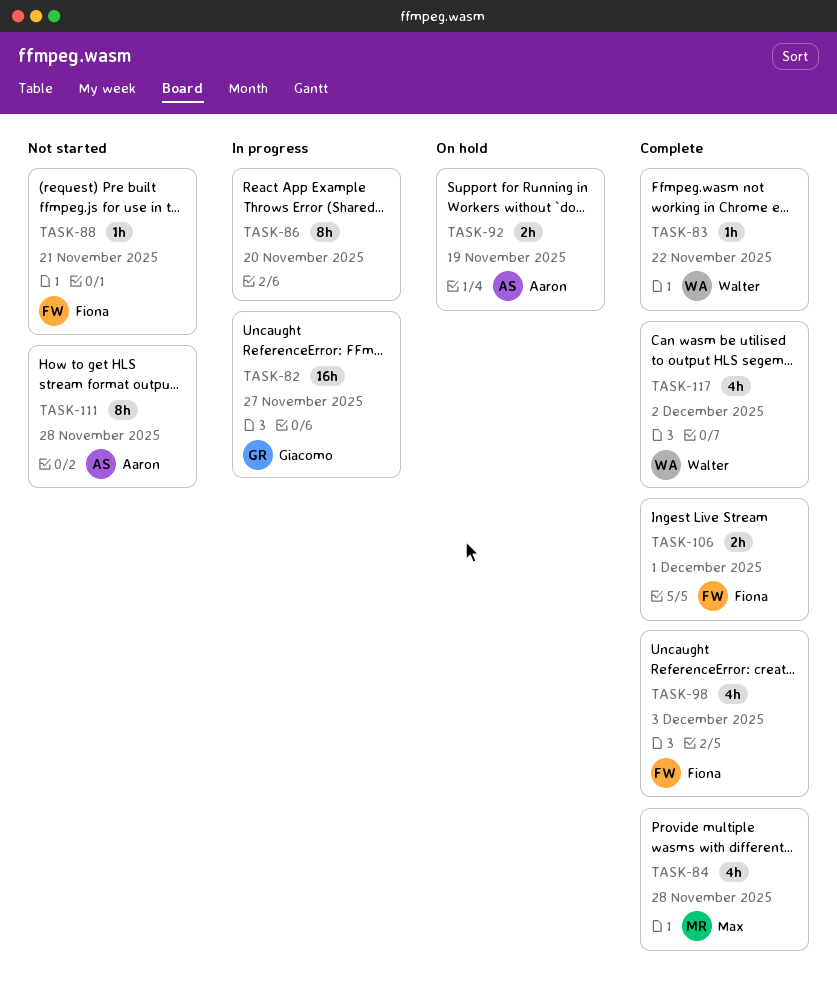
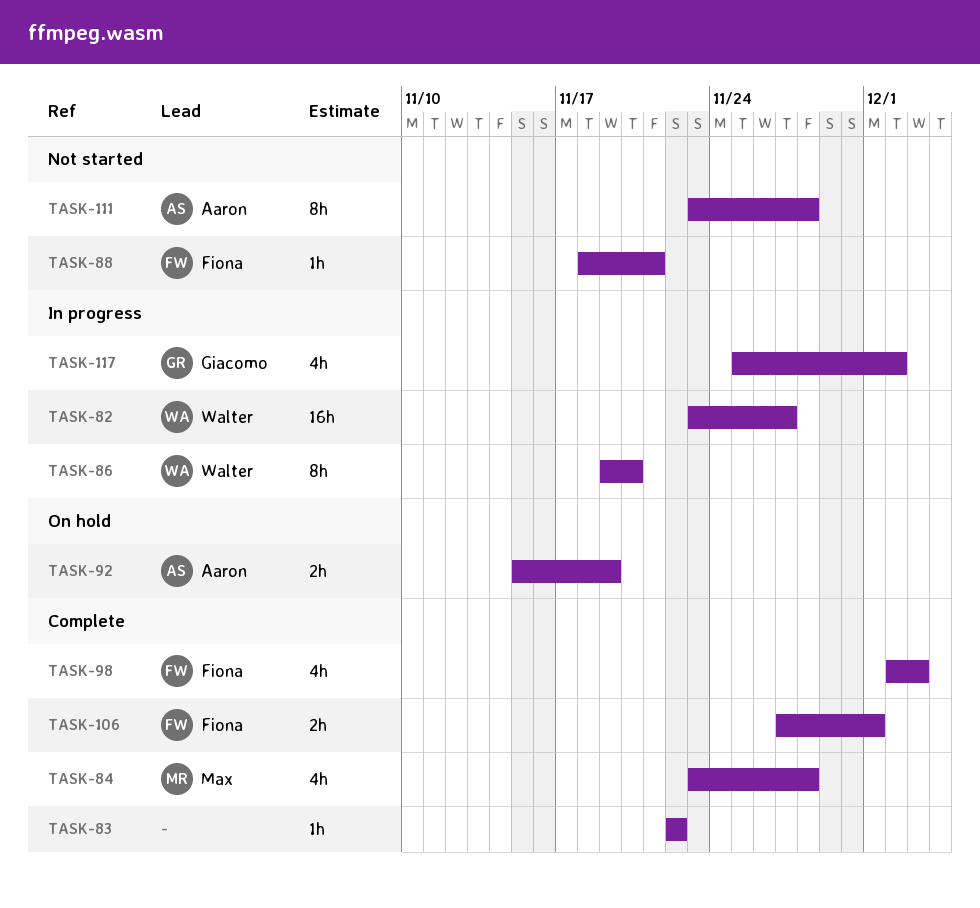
TASK-82, owner: Giacomo -> Walter
TASK-83, owner: Walter -> none
TASK-86, owner: none -> Walter
TASK-117, status: Complete -> In progress
TASK-117, owner: Walter -> Giacomo

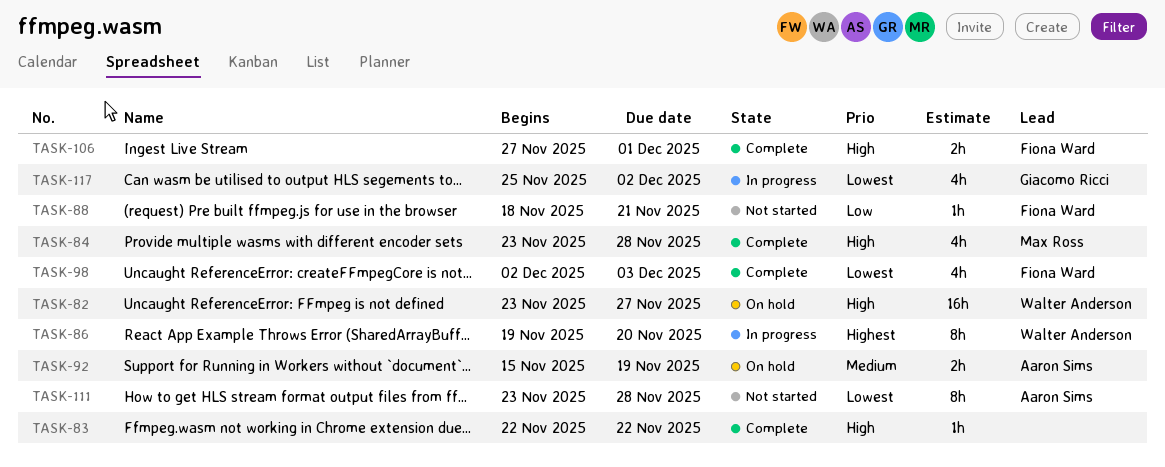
TASK-82, status: In progress -> On hold

